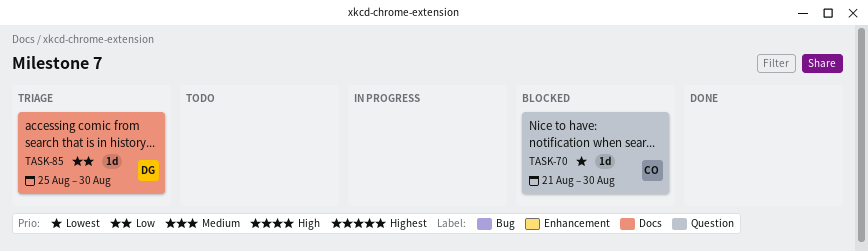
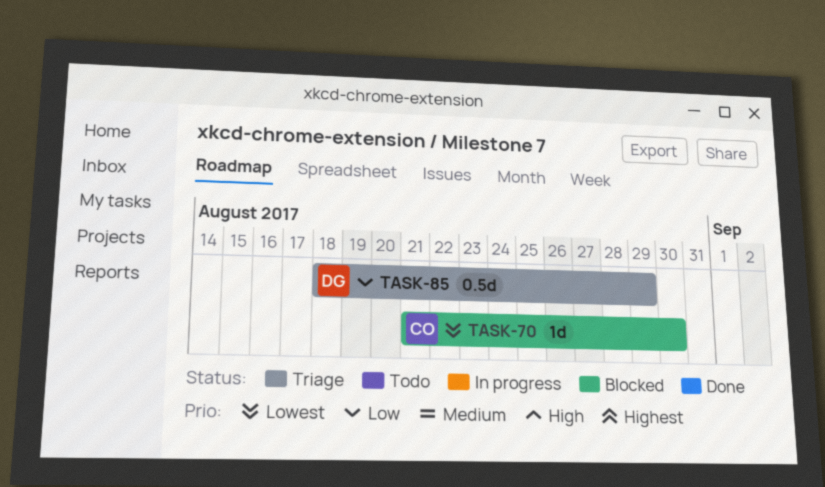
TASK-85, estimate: 1d -> 0.5d
TASK-85, start: Aug 25 -> Aug 18
TASK-85, due: Aug 30 -> Aug 29

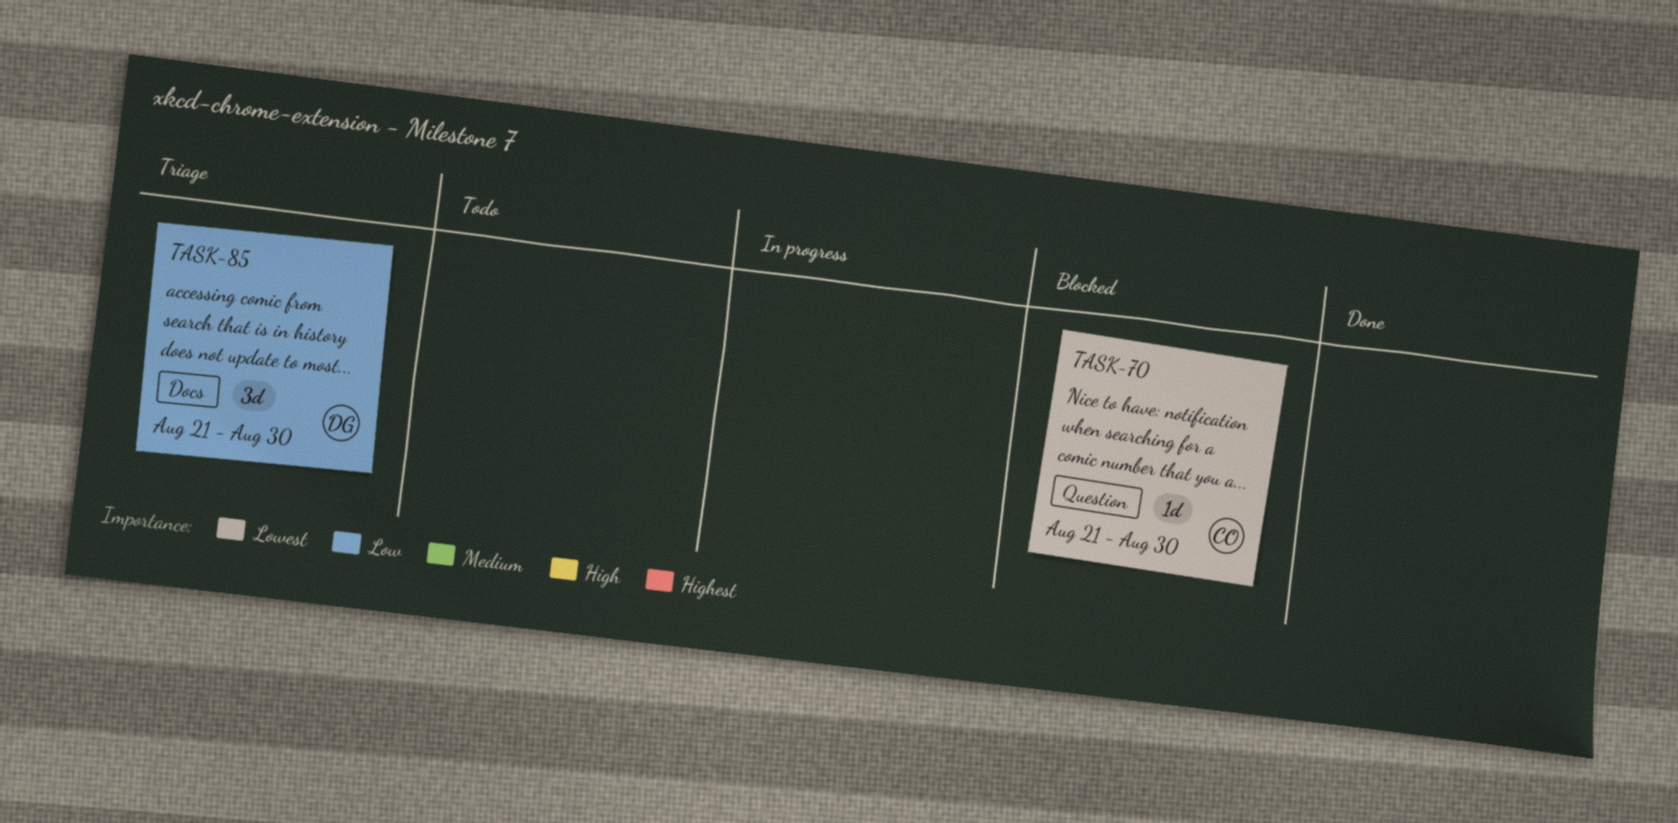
TASK-85, estimate: 0.5d -> 3d
TASK-85, start: Aug 18 -> Aug 21
TASK-85, due: Aug 29 -> Aug 30

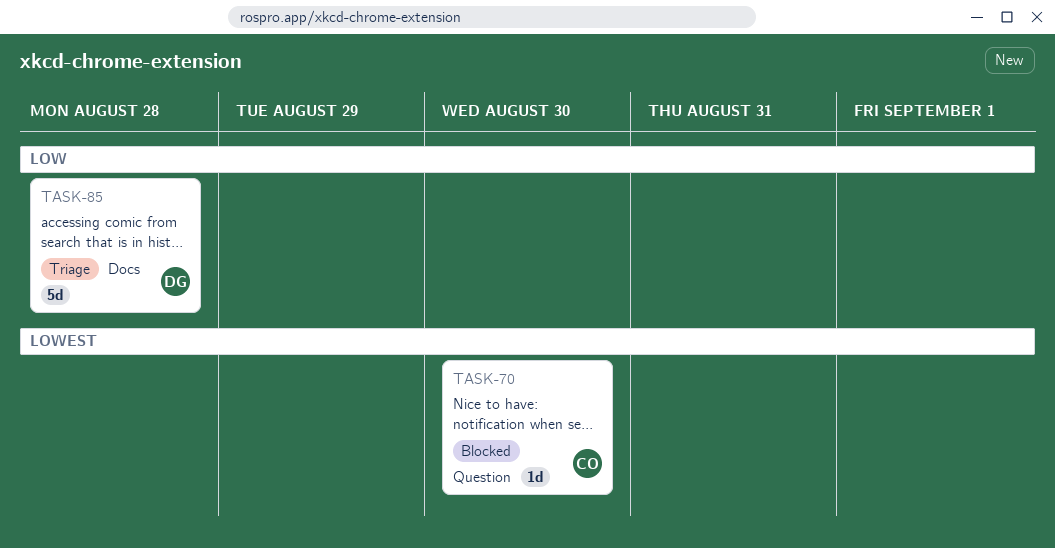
TASK-85, estimate: 3d -> 5d
TASK-85, due: Aug 30 -> Aug 28

